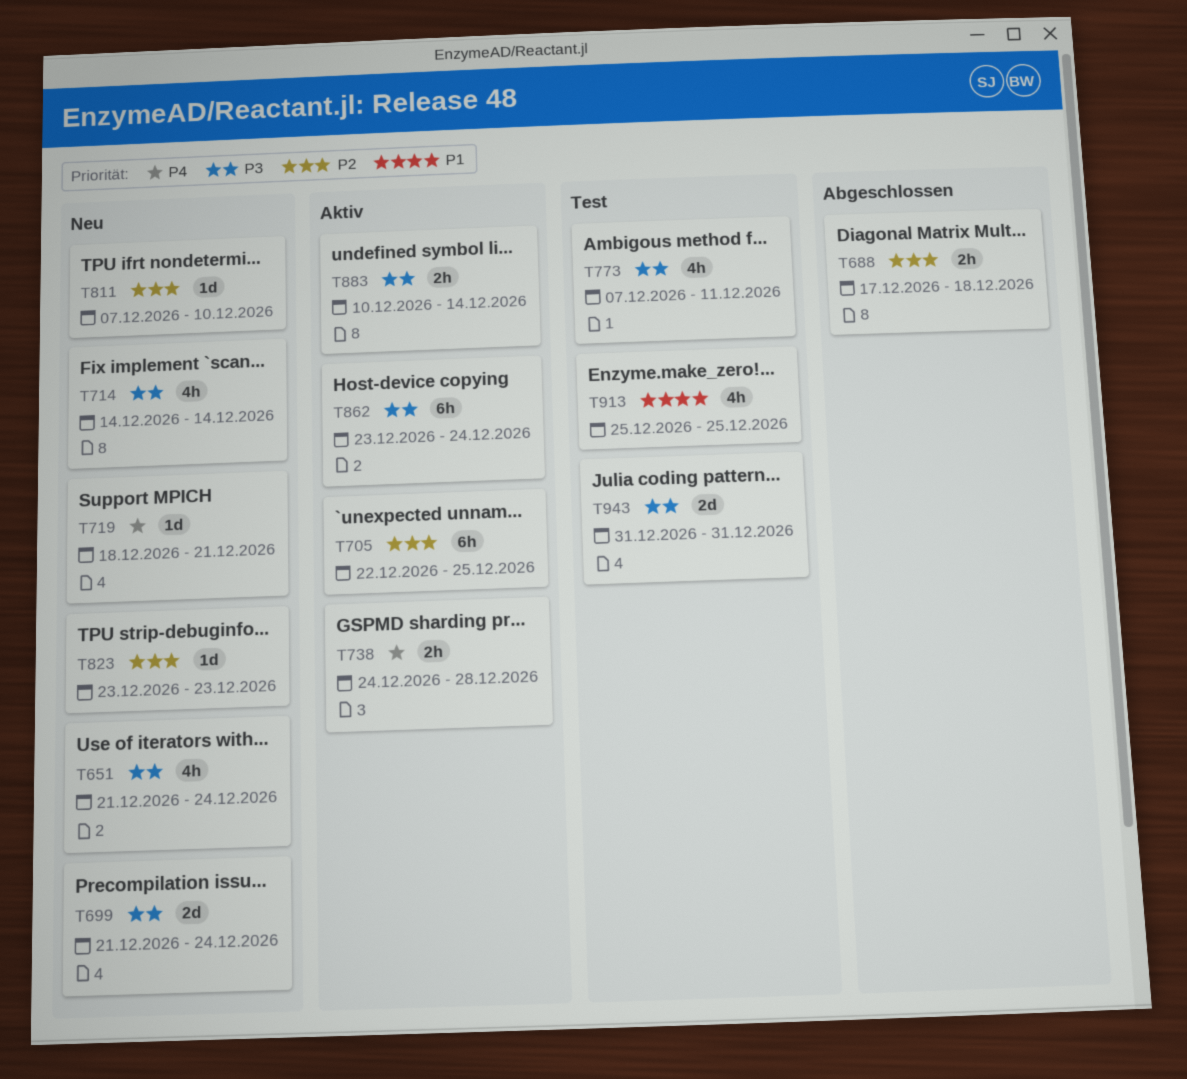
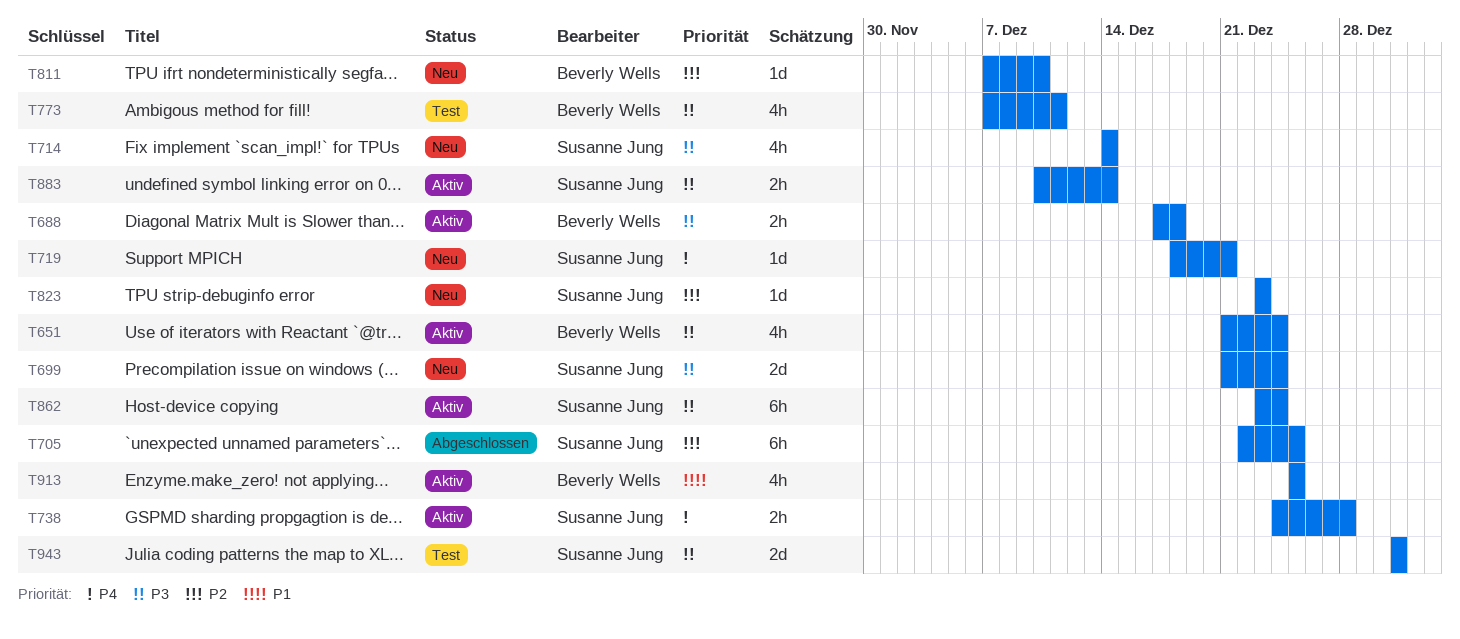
T651, status: Neu -> Aktiv
T688, status: Abgeschlossen -> Aktiv
T688, priority: P2 -> P3
T705, status: Aktiv -> Abgeschlossen
T913, status: Test -> Aktiv

